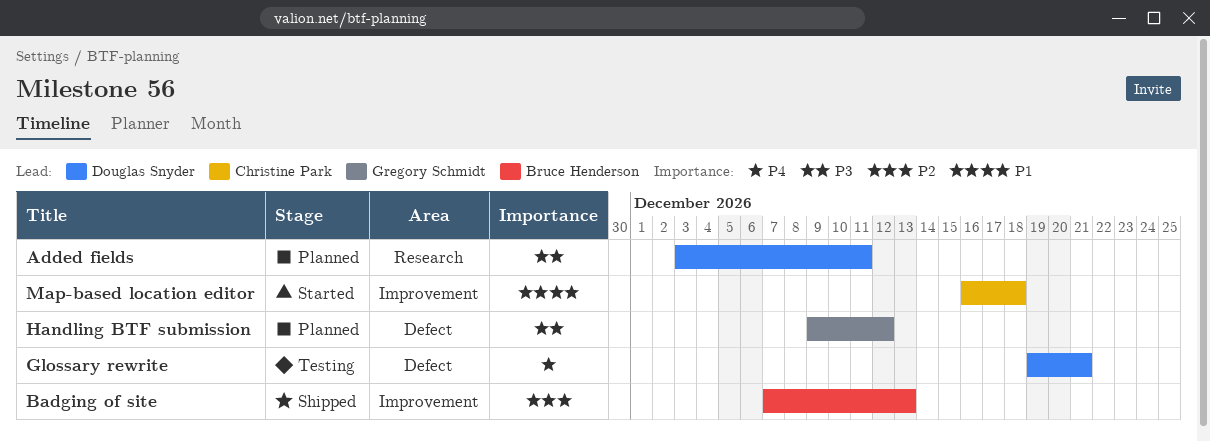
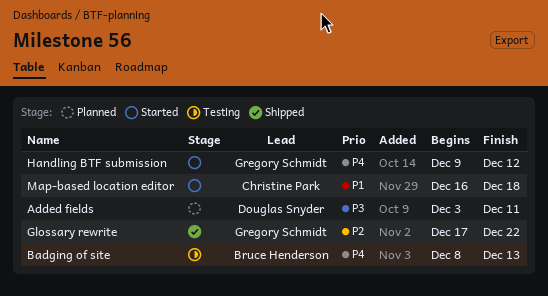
Badging of site, status: Shipped -> Testing
Badging of site, priority: P2 -> P4
Badging of site, start: Dec 7 -> Dec 8
Glossary rewrite, status: Testing -> Shipped
Glossary rewrite, owner: Douglas Snyder -> Gregory Schmidt
Glossary rewrite, priority: P4 -> P2
Glossary rewrite, start: Dec 19 -> Dec 17
Glossary rewrite, due: Dec 21 -> Dec 22
Handling BTF submission, status: Planned -> Started
Handling BTF submission, priority: P3 -> P4

